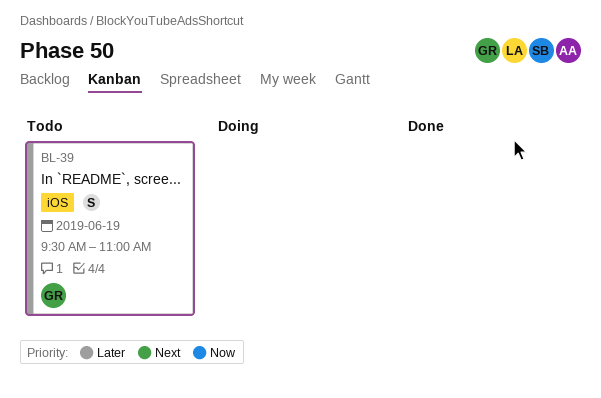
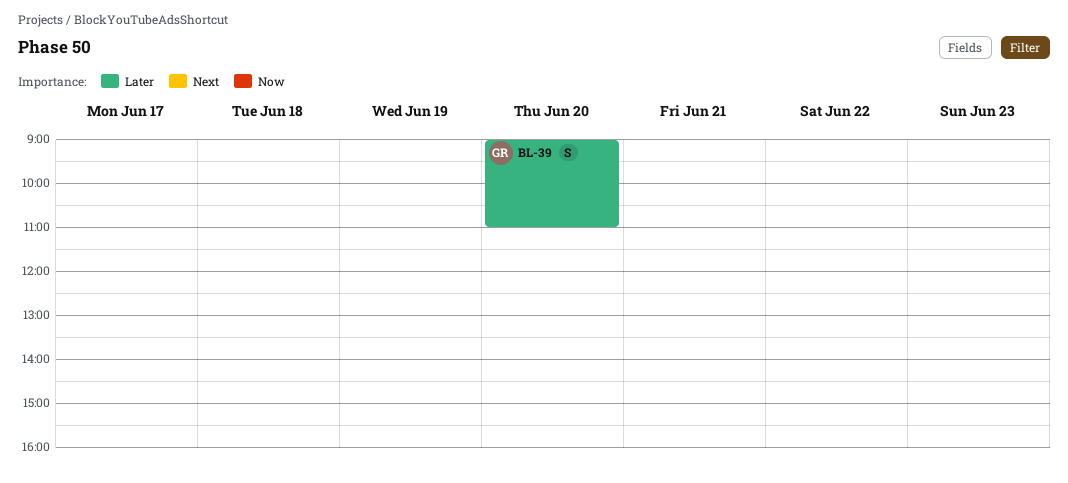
BL-39, day: Jun 19 -> Jun 20
BL-39, begins: 09:30 -> 09:00

